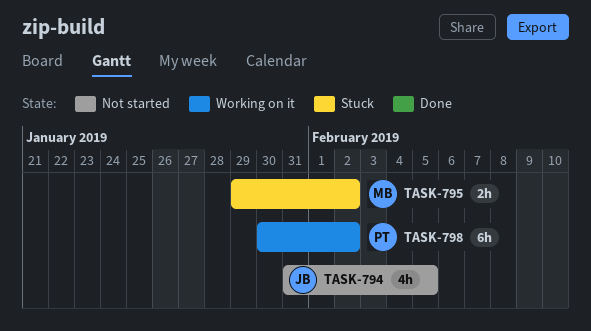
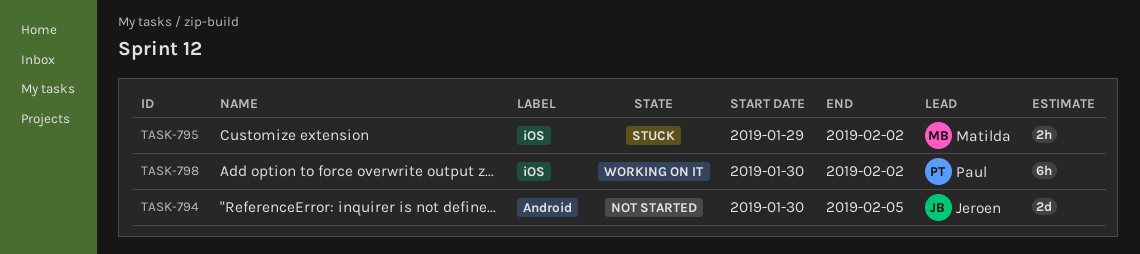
TASK-794, estimate: 4h -> 2d
TASK-794, start: Jan 31 -> Jan 30

